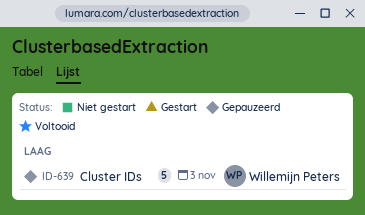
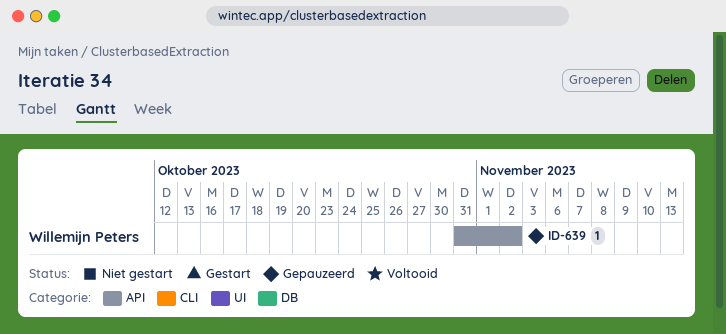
ID-639, estimate: 5 -> 1
ID-639, due: Nov 3 -> Nov 2

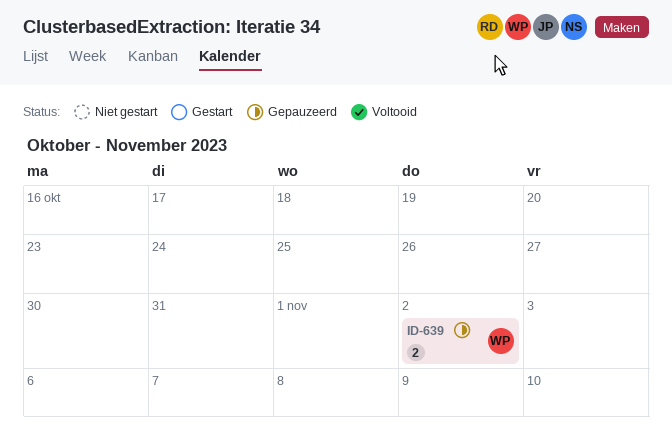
ID-639, estimate: 1 -> 2

